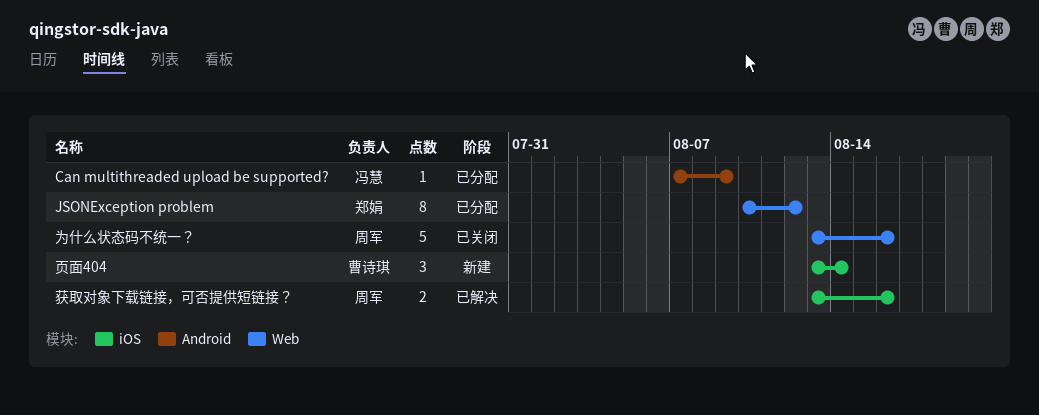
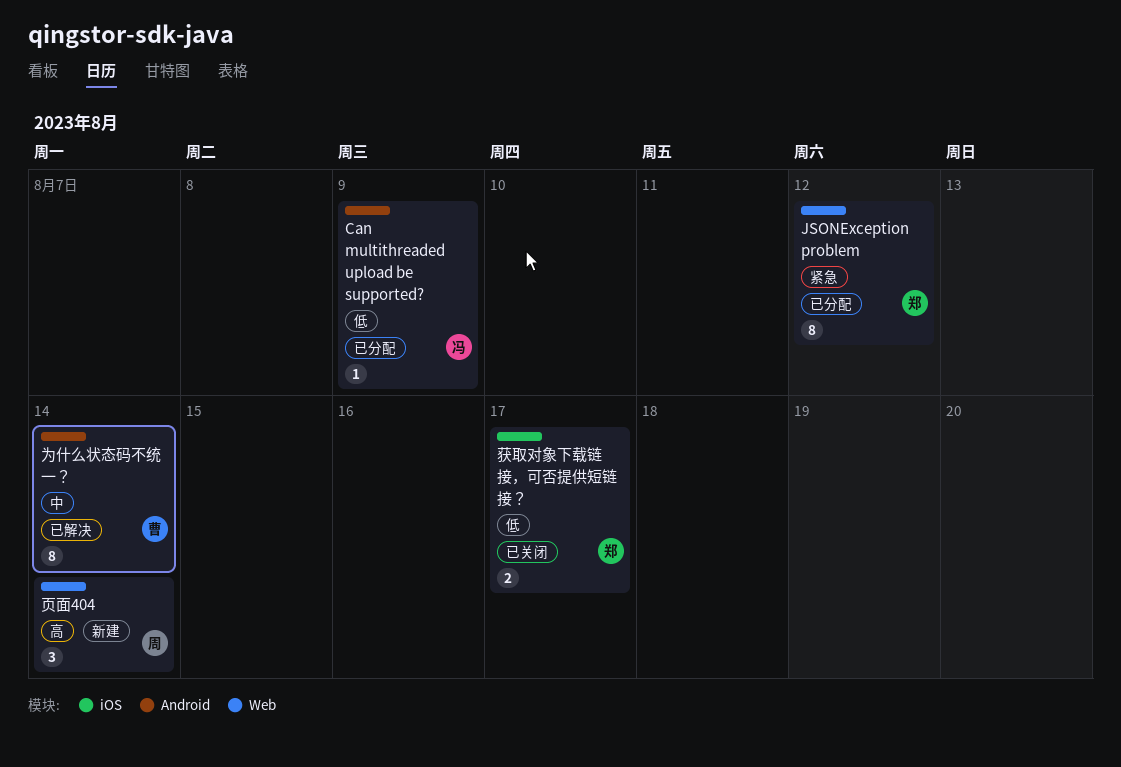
为什么状态码不统一？, status: 已关闭 -> 已解决
为什么状态码不统一？, owner: 周军 -> 曹诗琪
为什么状态码不统一？, label: Web -> Android
为什么状态码不统一？, estimate: 5 -> 8
为什么状态码不统一？, due: Aug 16 -> Aug 14
获取对象下载链接，可否提供短链接？, status: 已解决 -> 已关闭
获取对象下载链接，可否提供短链接？, owner: 周军 -> 郑娟
获取对象下载链接，可否提供短链接？, due: Aug 16 -> Aug 17
页面404, owner: 曹诗琪 -> 周军
页面404, label: iOS -> Web

